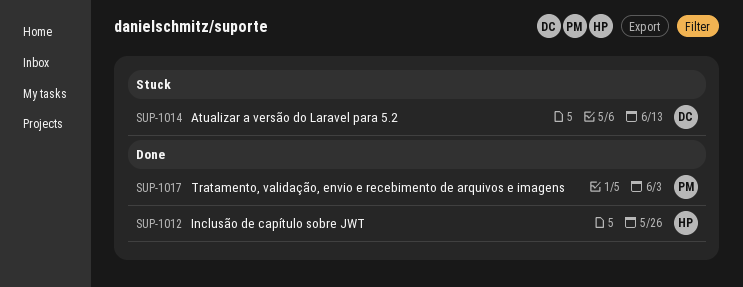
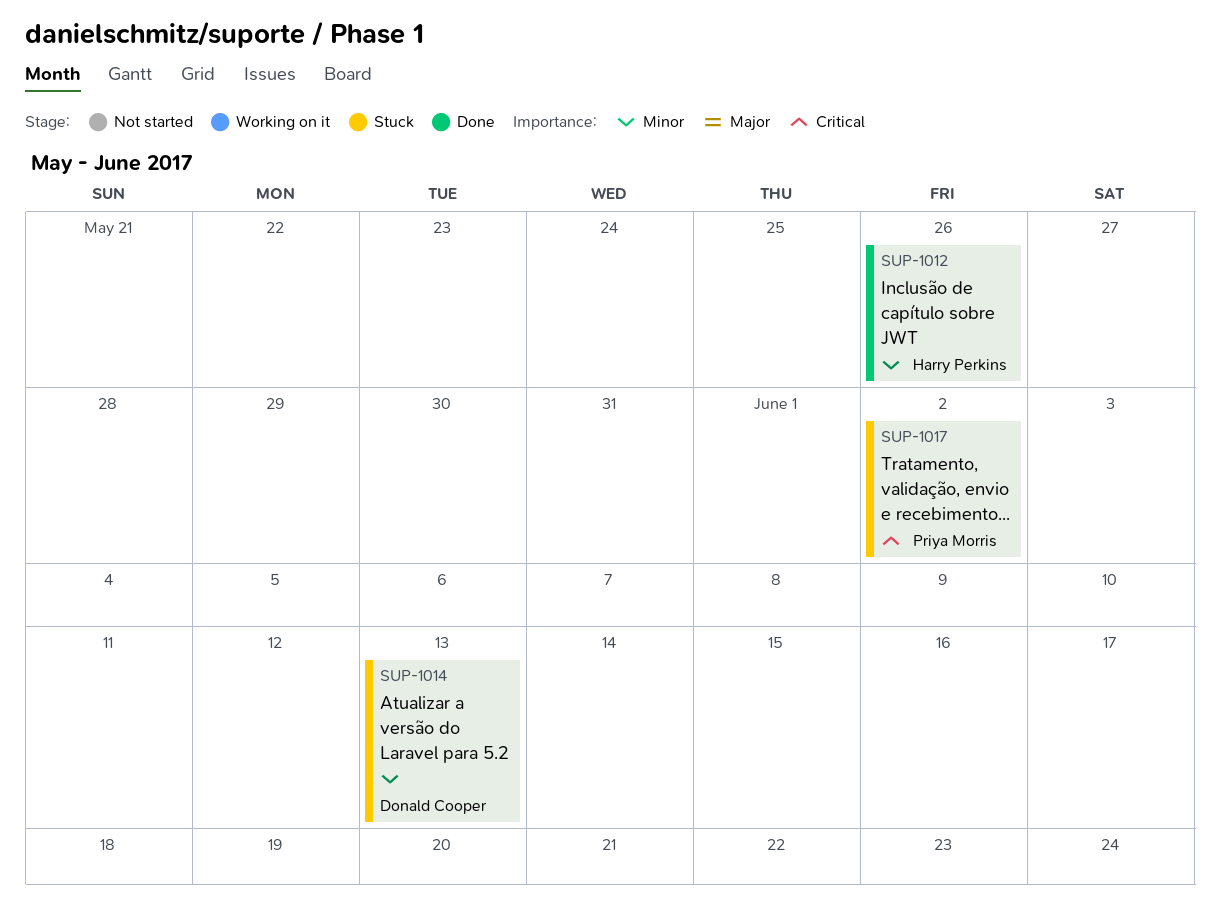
SUP-1017, status: Done -> Stuck
SUP-1017, due: Jun 3 -> Jun 2

